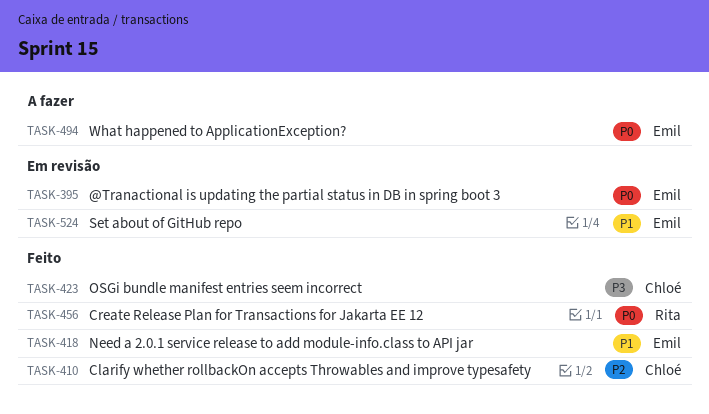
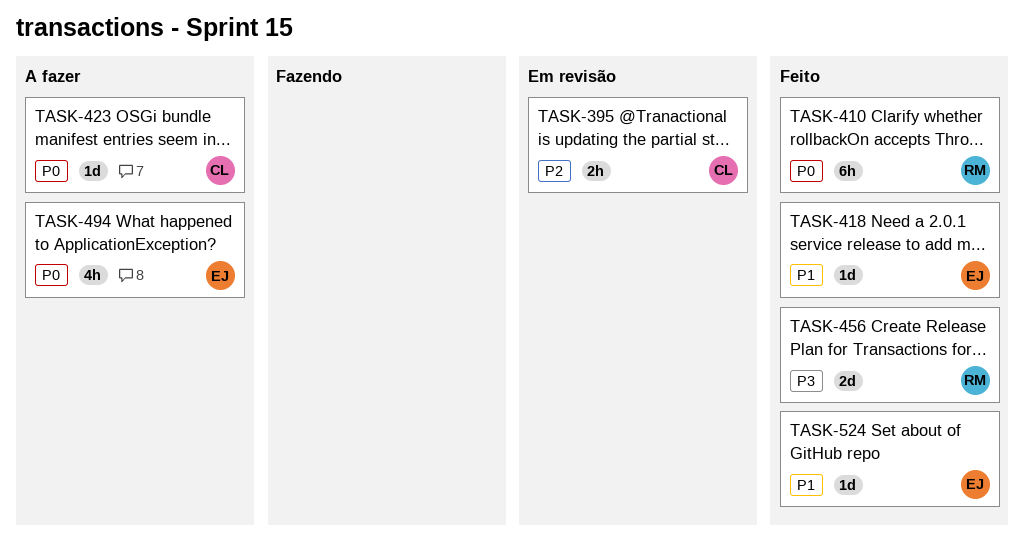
TASK-395, owner: Emil -> Chloé
TASK-395, priority: P0 -> P2
TASK-410, owner: Chloé -> Rita
TASK-410, priority: P2 -> P0
TASK-423, status: Feito -> A fazer
TASK-423, priority: P3 -> P0
TASK-456, priority: P0 -> P3
TASK-524, status: Em revisão -> Feito

